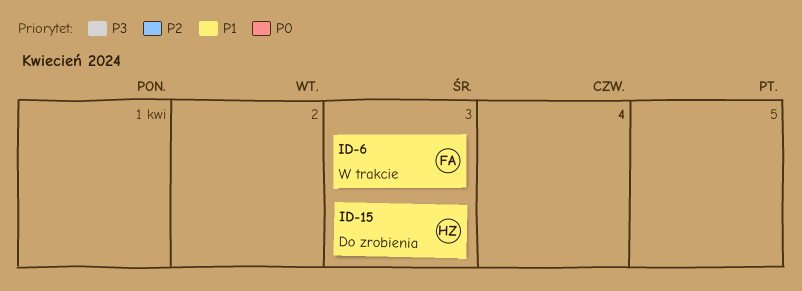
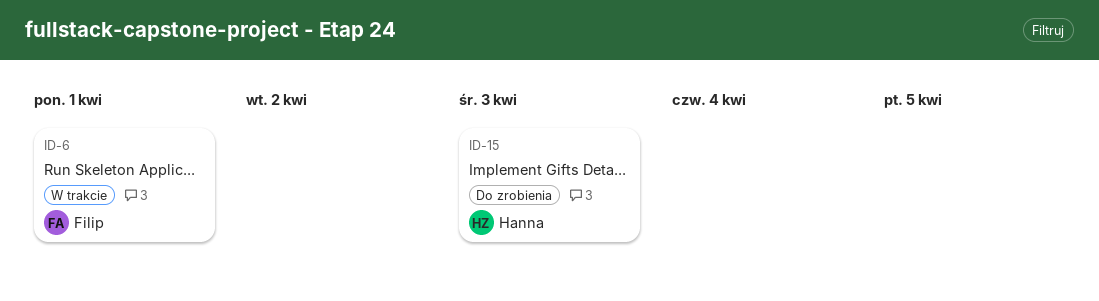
ID-6, due: Apr 3 -> Apr 1

